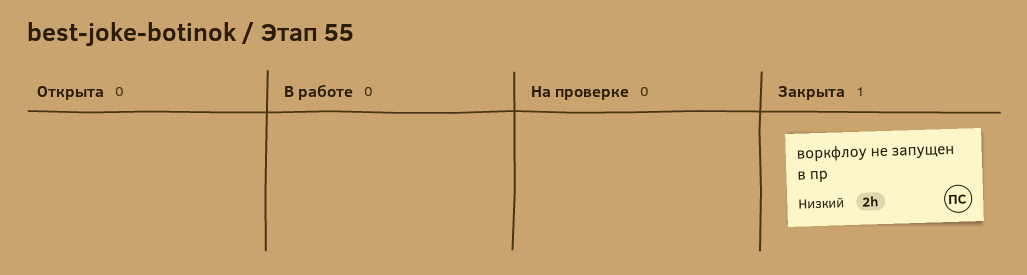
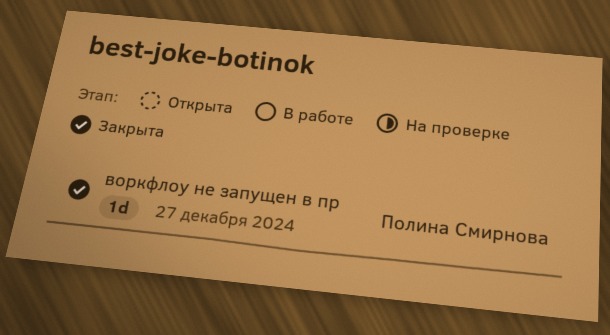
воркфлоу не запущен в пр, estimate: 2h -> 1d

